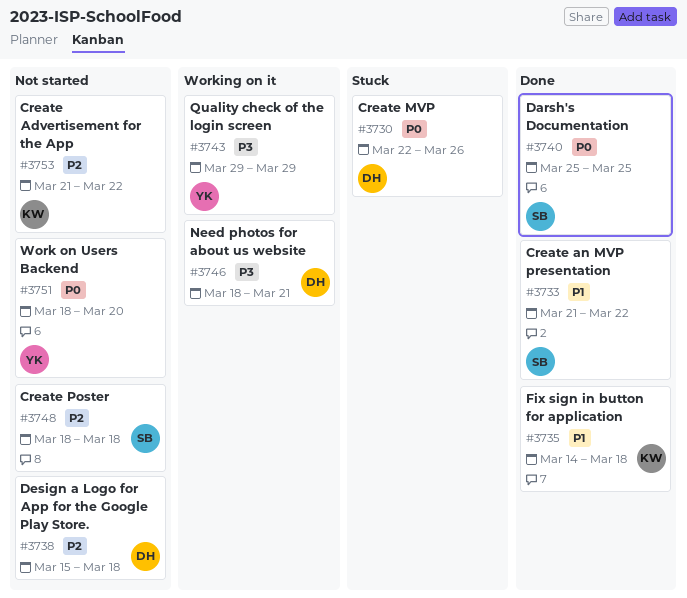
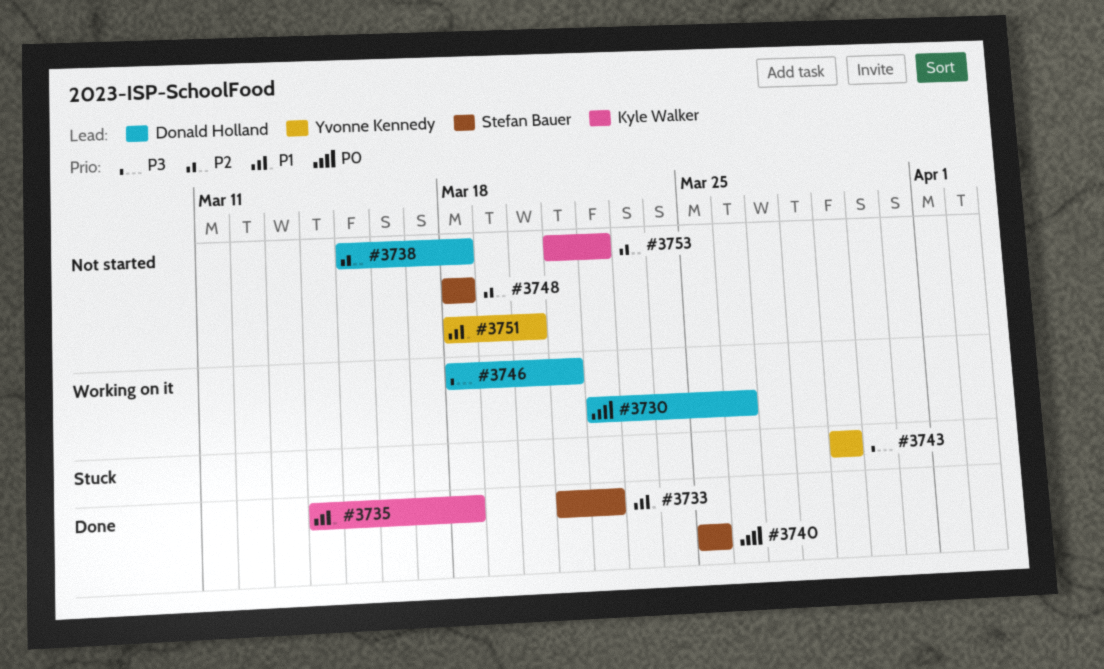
#3730, status: Stuck -> Working on it
#3743, status: Working on it -> Stuck
#3751, priority: P0 -> P1

